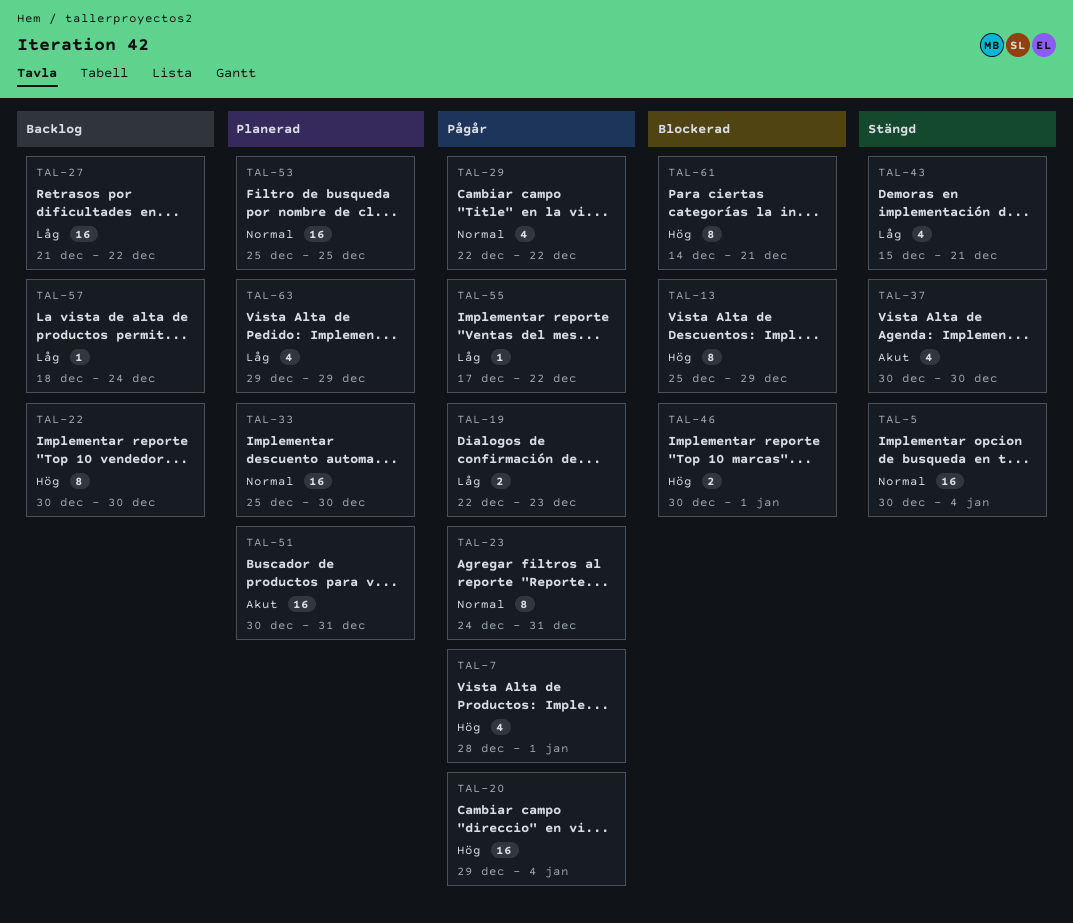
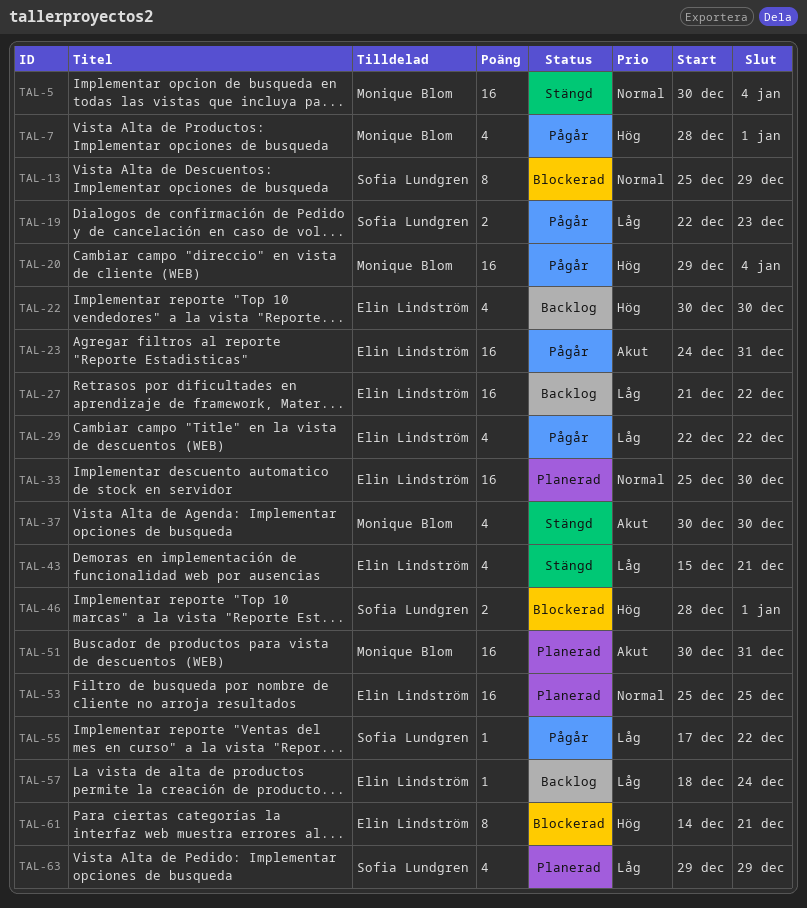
TAL-13, priority: Hög -> Normal
TAL-22, estimate: 8 -> 4
TAL-23, priority: Normal -> Akut
TAL-23, estimate: 8 -> 16
TAL-29, priority: Normal -> Låg
TAL-46, start: Dec 30 -> Dec 28

